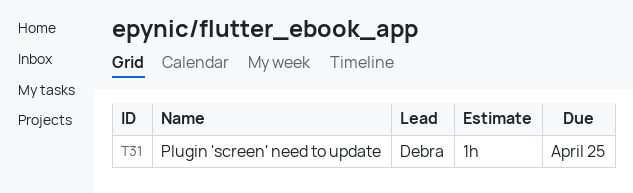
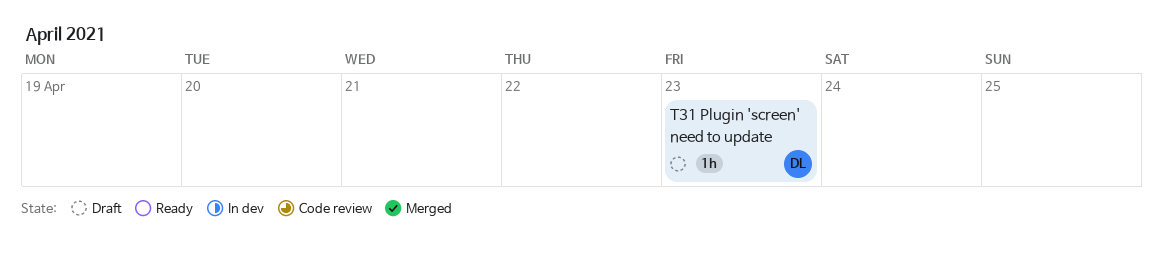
T31, due: Apr 25 -> Apr 23

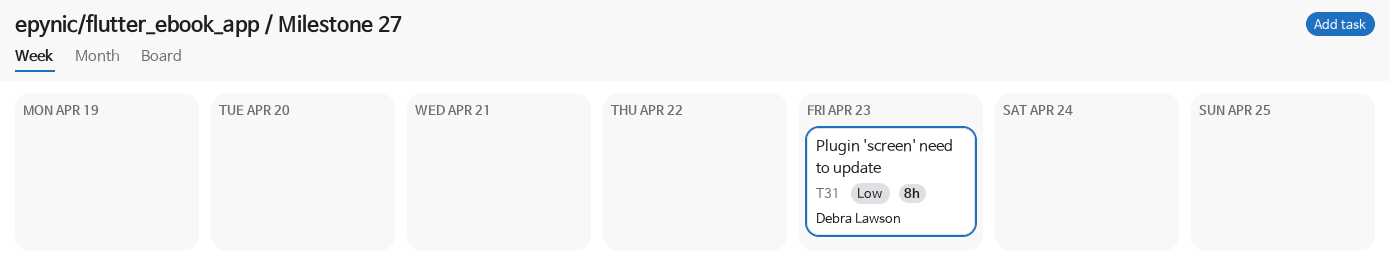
T31, estimate: 1h -> 8h

